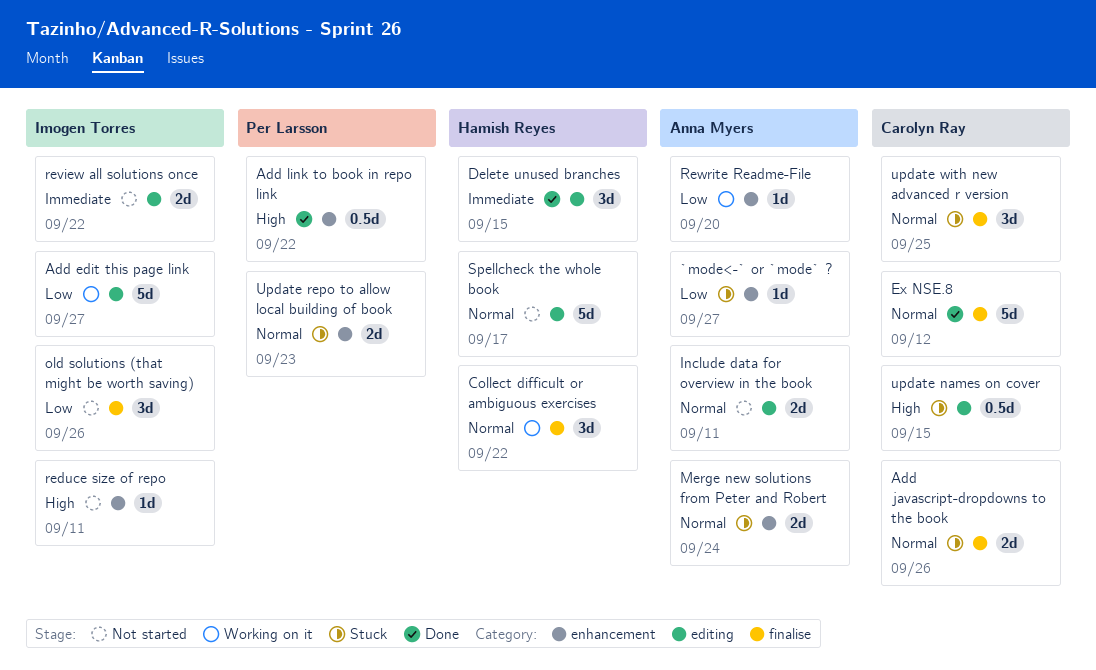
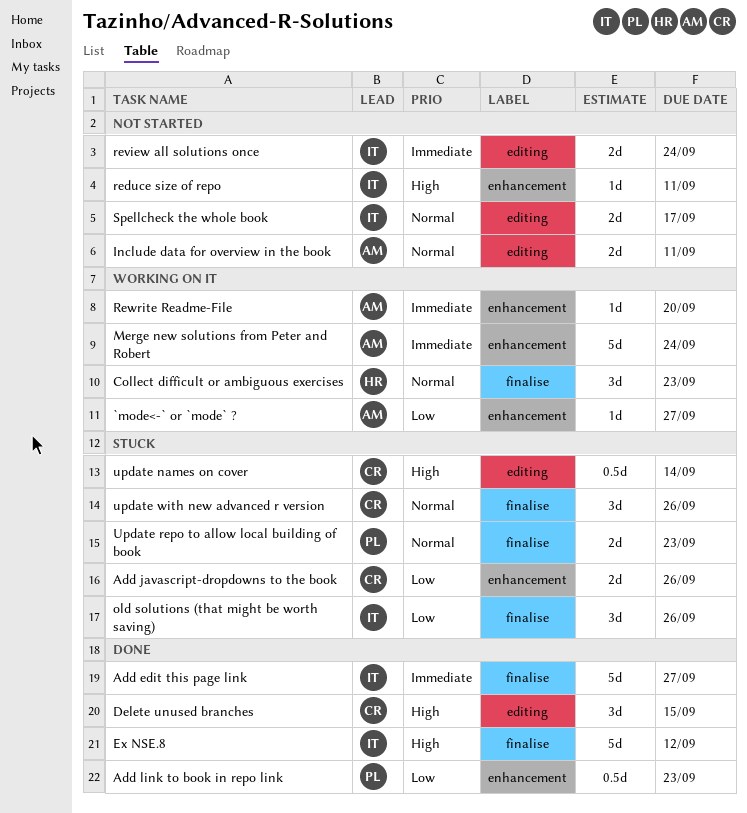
`mode<-` or `mode` ?, status: Stuck -> Working on it
Add edit this page link, status: Working on it -> Done
Add edit this page link, priority: Low -> Immediate
Add edit this page link, label: editing -> finalise
Add javascript-dropdowns to the book, priority: Normal -> Low
Add javascript-dropdowns to the book, label: finalise -> enhancement
Add link to book in repo link, priority: High -> Low
Add link to book in repo link, due: Sep 22 -> Sep 23
Collect difficult or ambiguous exercises, due: Sep 22 -> Sep 23
Delete unused branches, owner: Hamish Reyes -> Carolyn Ray
Delete unused branches, priority: Immediate -> High
Ex NSE.8, owner: Carolyn Ray -> Imogen Torres
Ex NSE.8, priority: Normal -> High
Merge new solutions from Peter and Robert, status: Stuck -> Working on it
Merge new solutions from Peter and Robert, priority: Normal -> Immediate
Merge new solutions from Peter and Robert, estimate: 2d -> 5d
old solutions (that might be worth saving), status: Not started -> Stuck
review all solutions once, due: Sep 22 -> Sep 24
Rewrite Readme-File, priority: Low -> Immediate
Spellcheck the whole book, owner: Hamish Reyes -> Imogen Torres
Spellcheck the whole book, estimate: 5d -> 2d
update names on cover, due: Sep 15 -> Sep 14
Update repo to allow local building of book, label: enhancement -> finalise
update with new advanced r version, due: Sep 25 -> Sep 26

